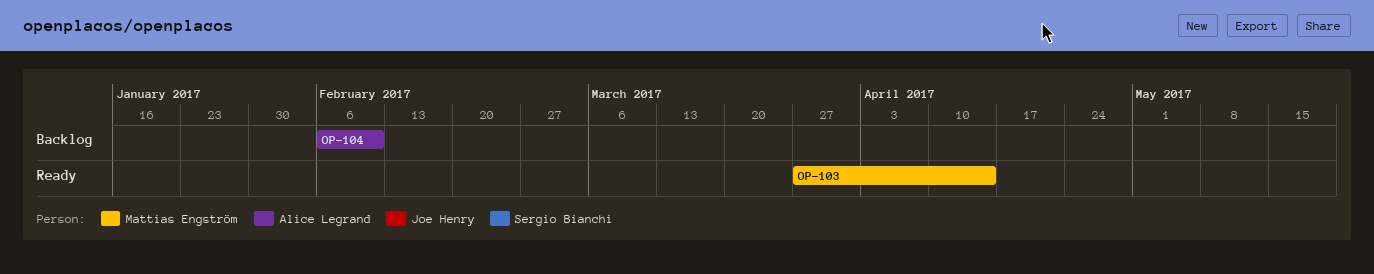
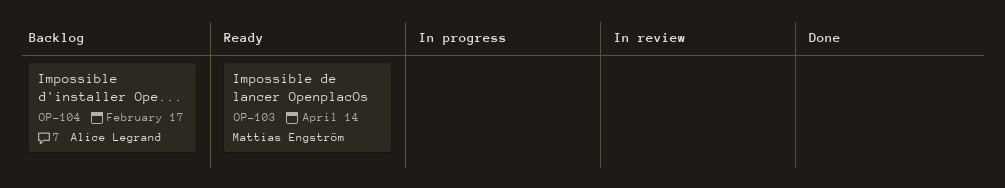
OP-104, due: Feb 10 -> Feb 17

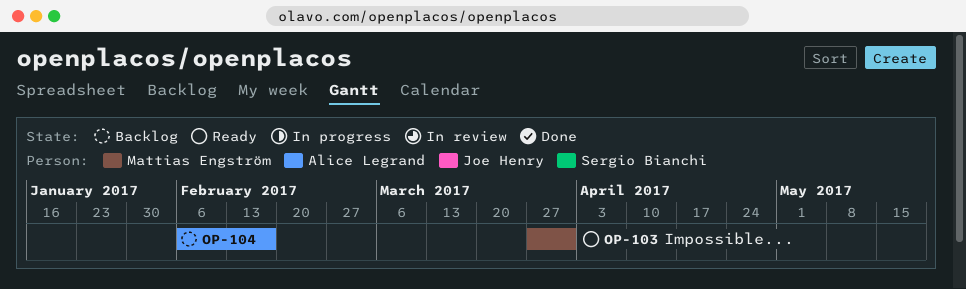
OP-103, due: Apr 14 -> Mar 31

